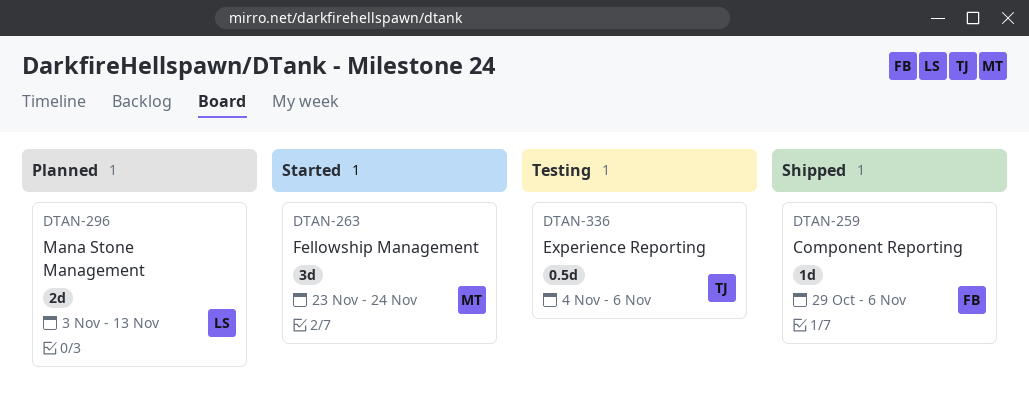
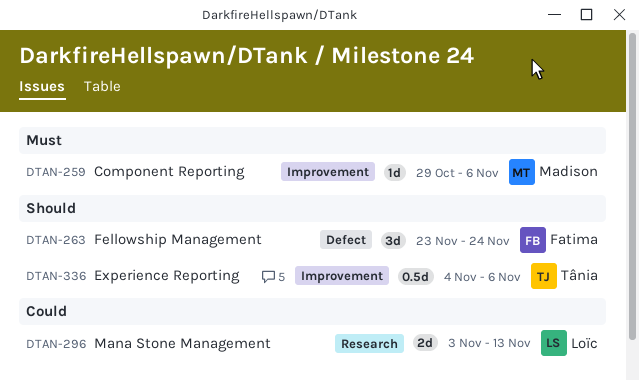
DTAN-259, owner: Fatima -> Madison
DTAN-263, owner: Madison -> Fatima

